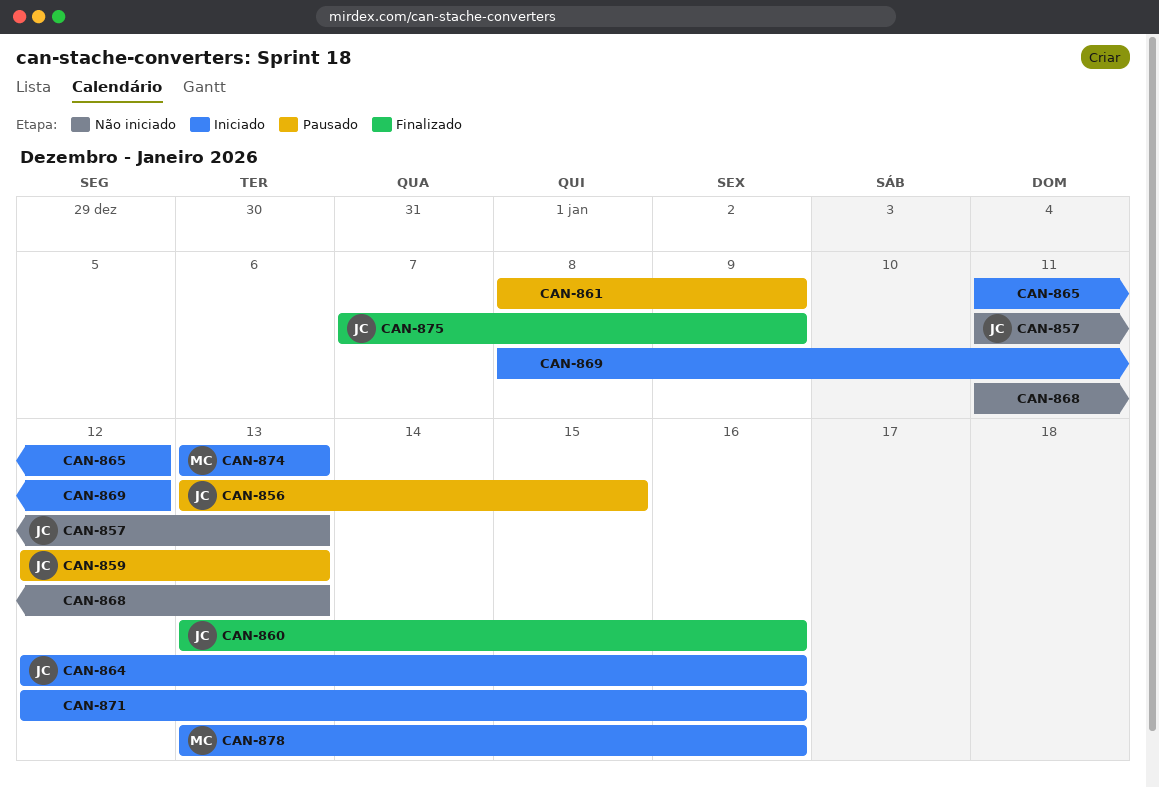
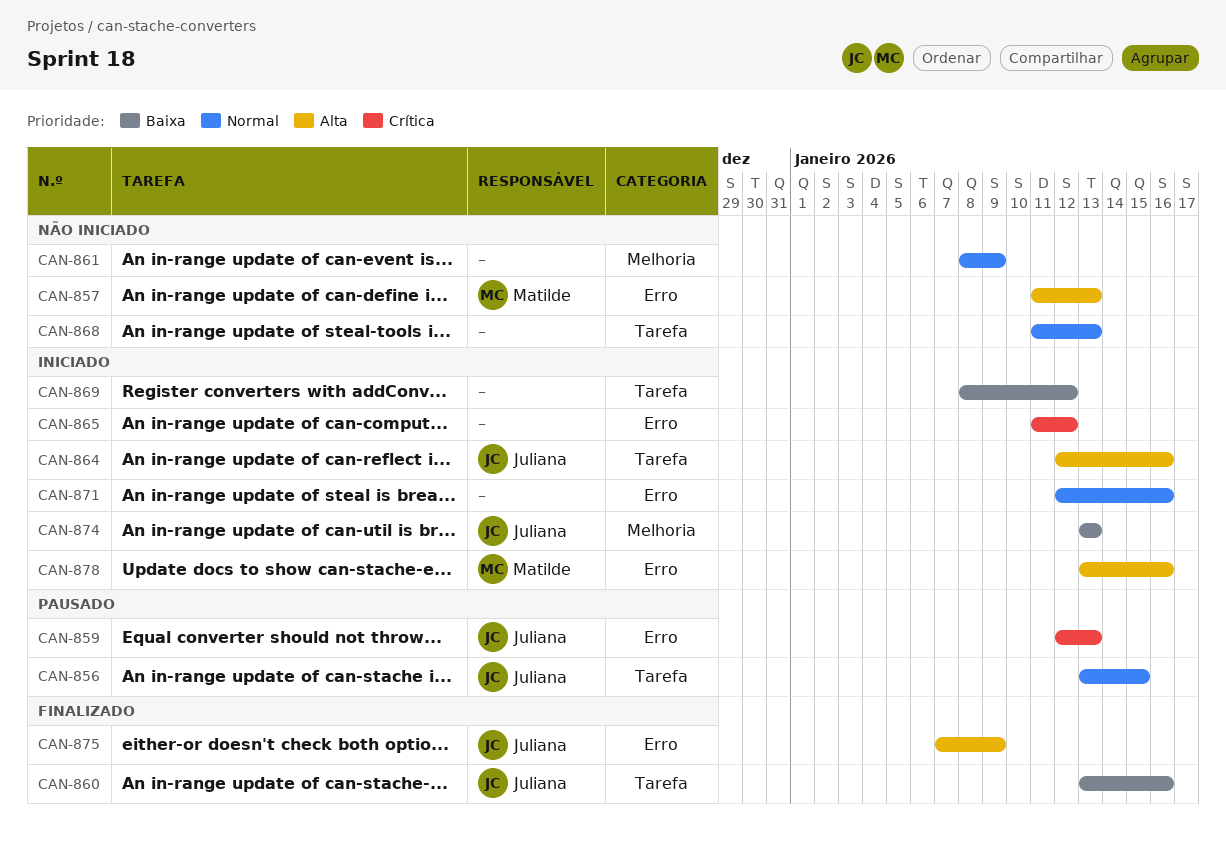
CAN-857, owner: Juliana -> Matilde
CAN-861, status: Pausado -> Não iniciado
CAN-874, owner: Matilde -> Juliana

